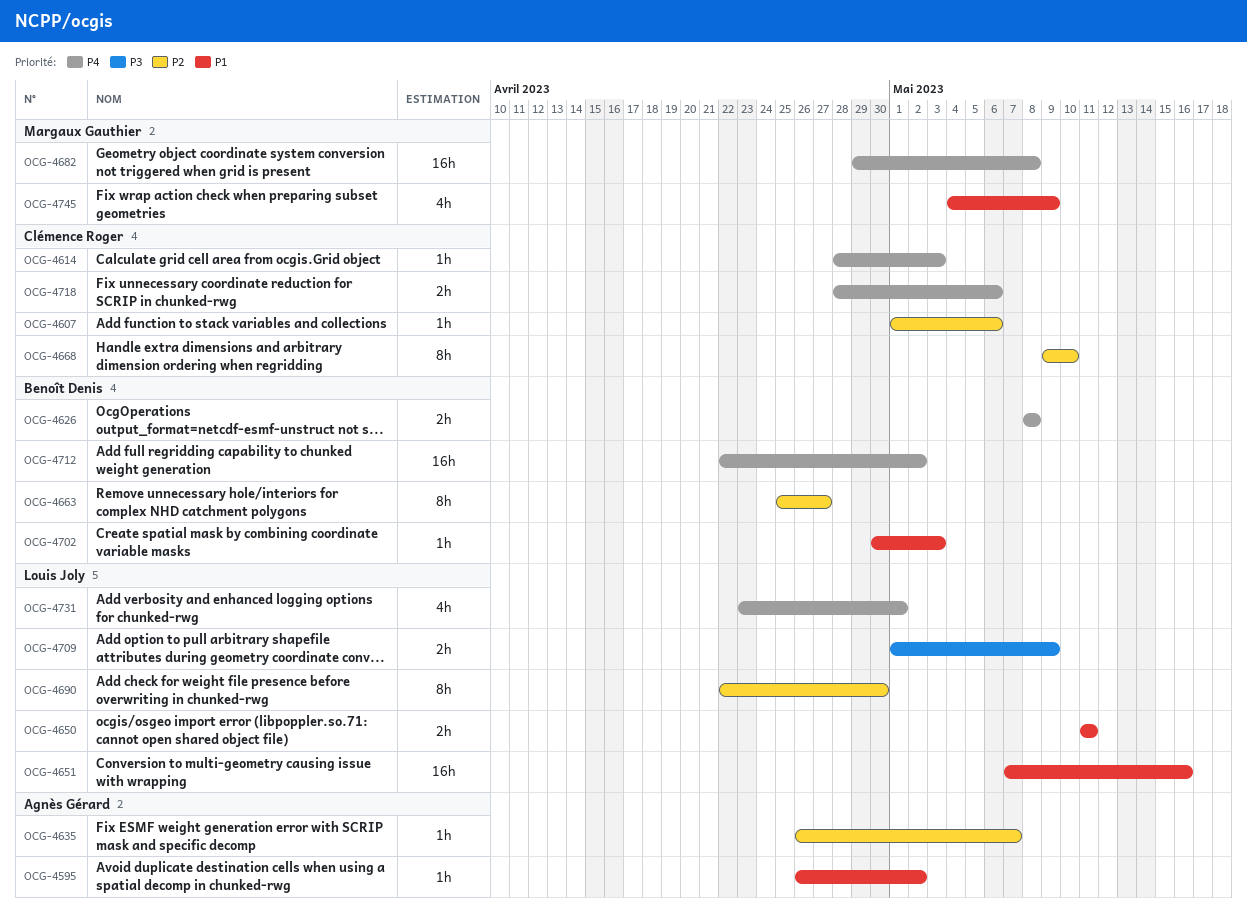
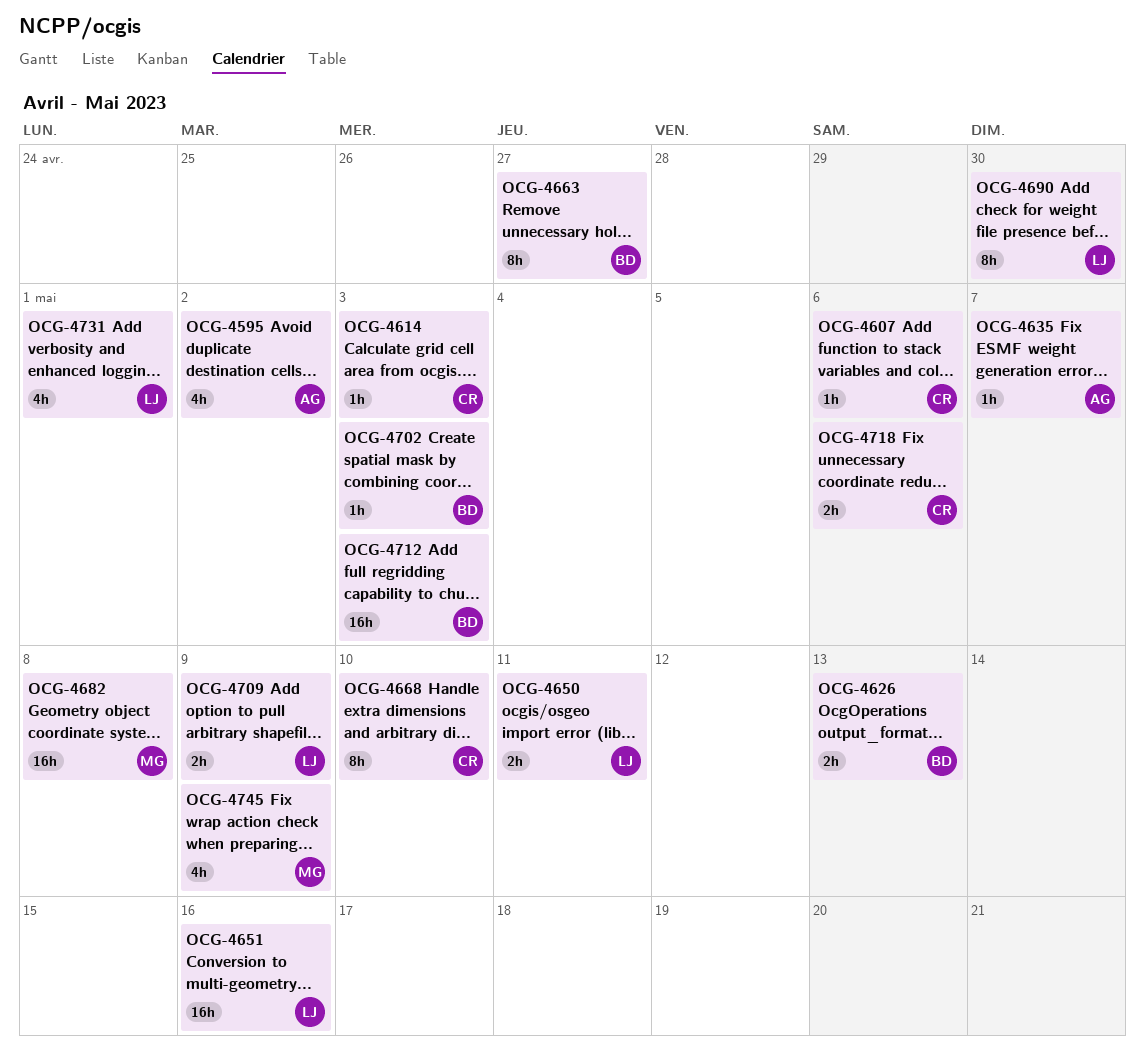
OCG-4595, estimate: 1h -> 4h
OCG-4626, due: May 8 -> May 13
OCG-4712, due: May 2 -> May 3

